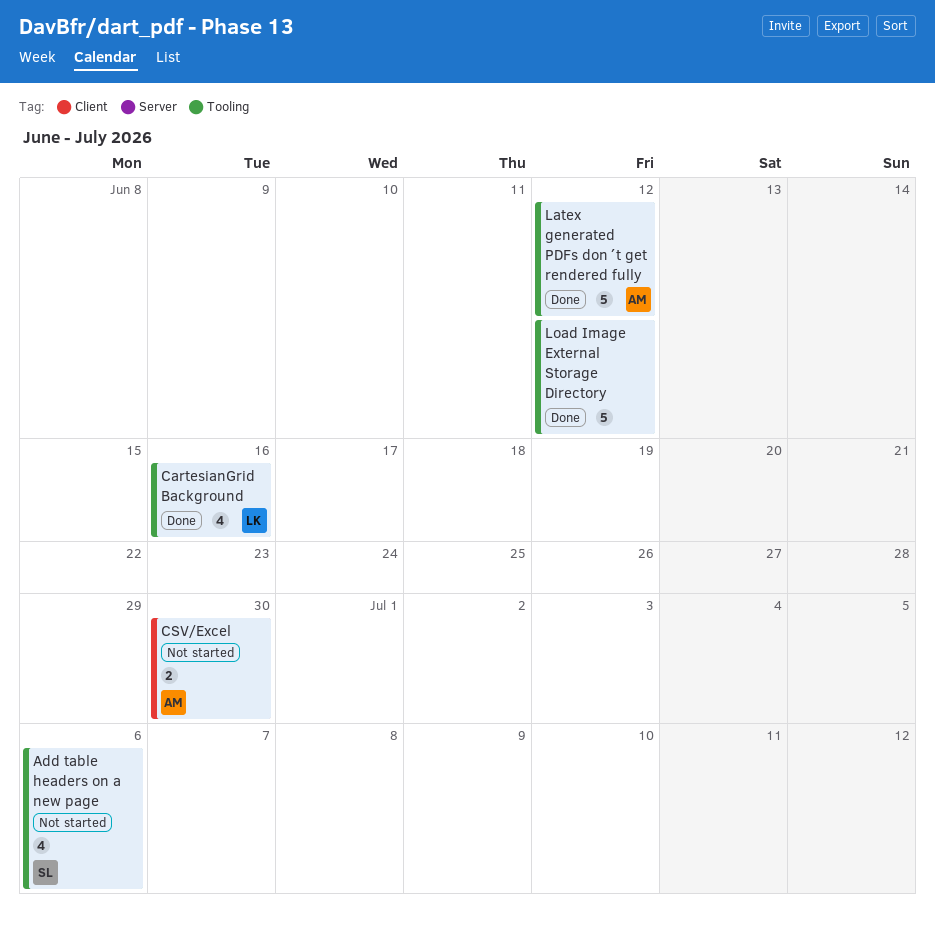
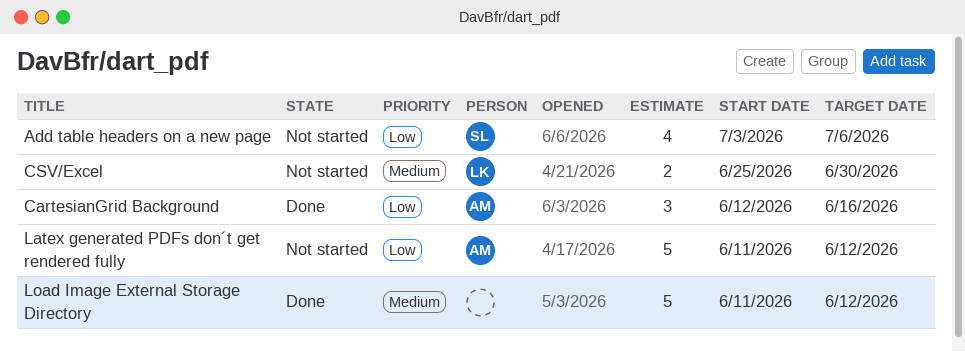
CartesianGrid Background, owner: LK -> AM
CartesianGrid Background, estimate: 4 -> 3
CSV/Excel, owner: AM -> LK
Latex generated PDFs don´t get rendered fully, status: Done -> Not started

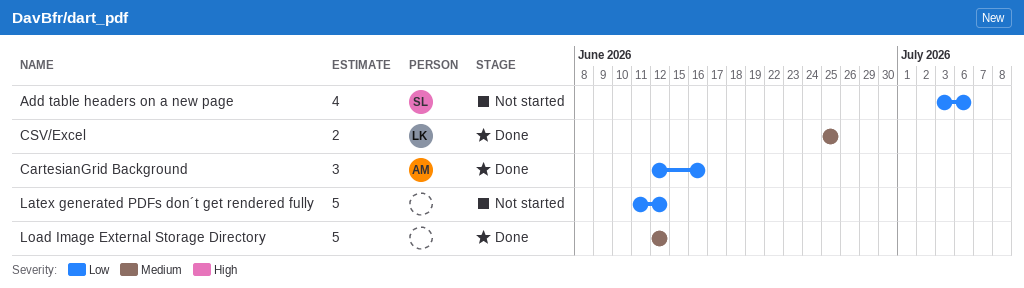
CSV/Excel, status: Not started -> Done
CSV/Excel, due: Jun 30 -> Jun 25
Latex generated PDFs don´t get rendered fully, owner: AM -> none
Load Image External Storage Directory, start: Jun 11 -> Jun 12

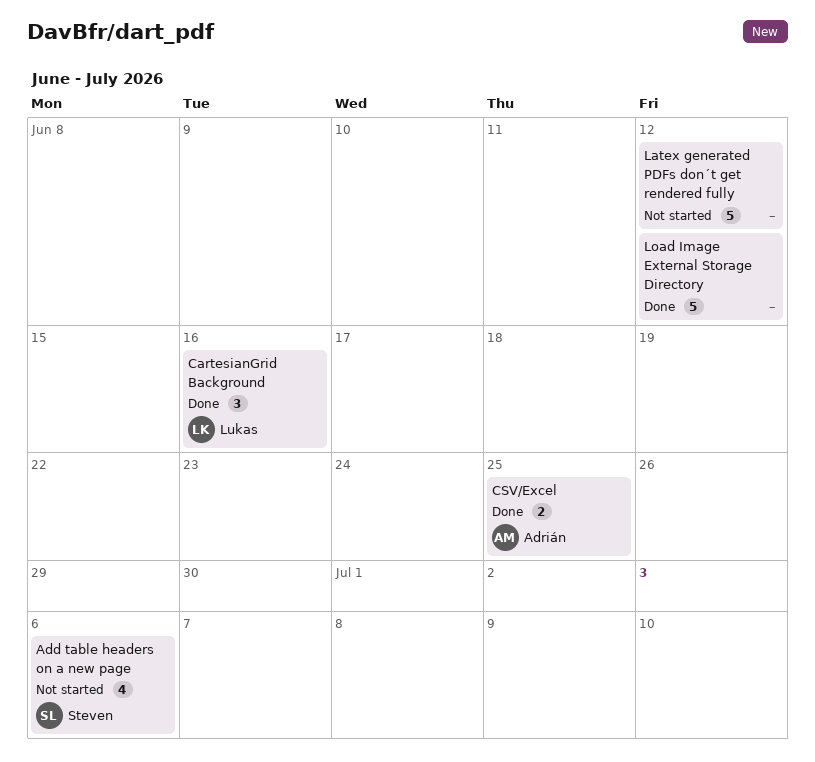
CartesianGrid Background, owner: Adrián -> Lukas
CSV/Excel, owner: Lukas -> Adrián

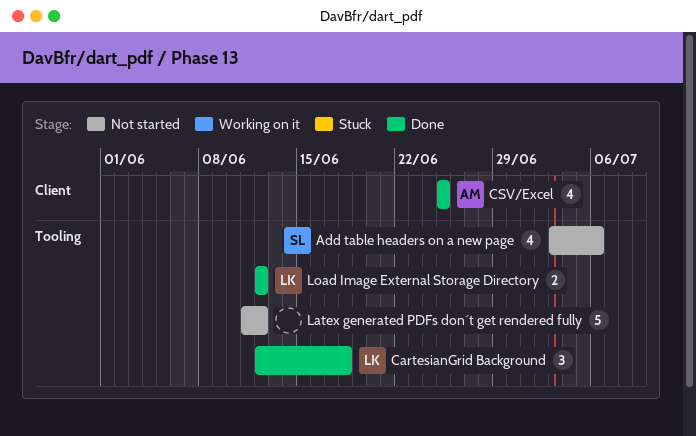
CartesianGrid Background, due: Jun 16 -> Jun 18
CSV/Excel, estimate: 2 -> 4
Load Image External Storage Directory, owner: none -> Lukas
Load Image External Storage Directory, estimate: 5 -> 2

